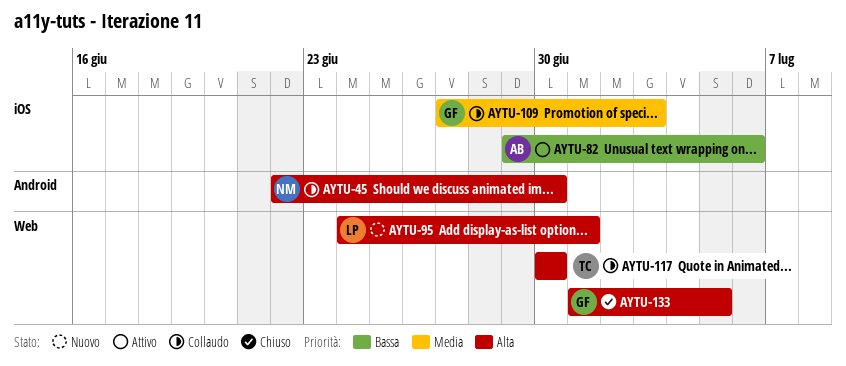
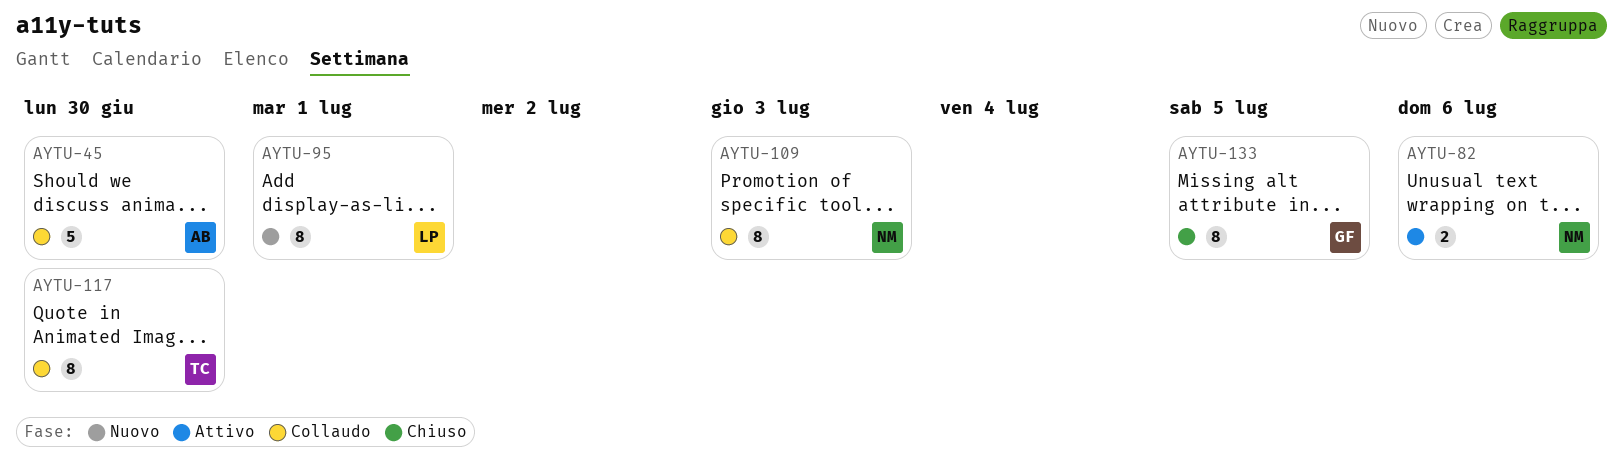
AYTU-45, owner: NM -> AB
AYTU-82, owner: AB -> NM
AYTU-109, owner: GF -> NM

